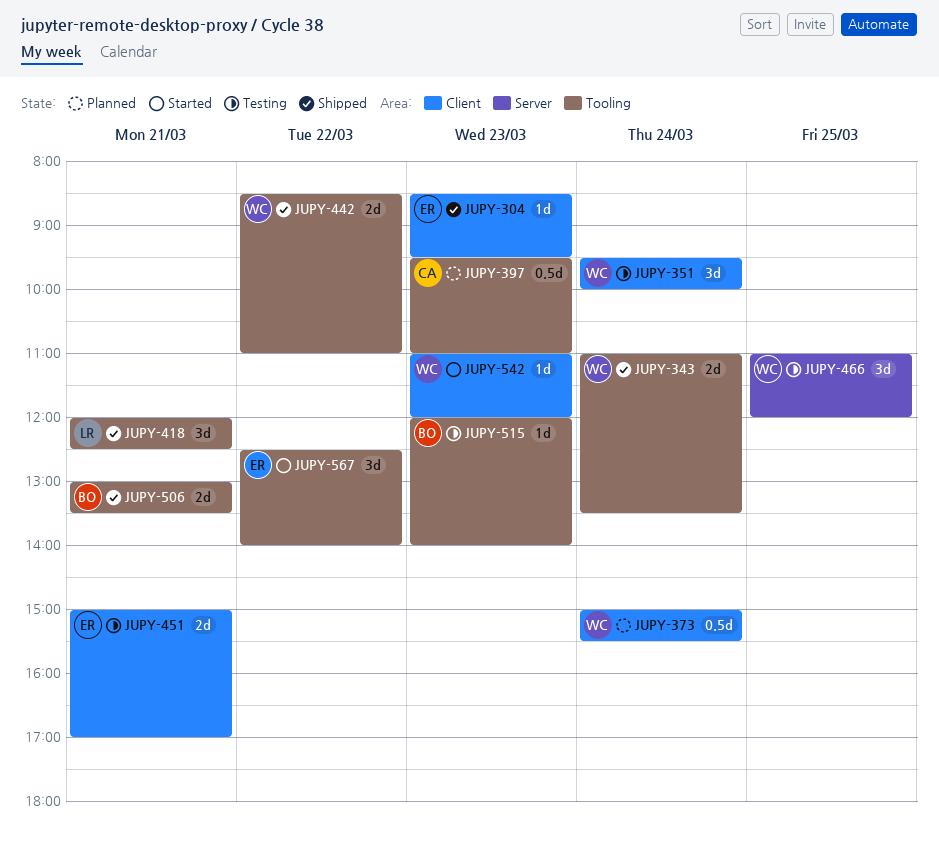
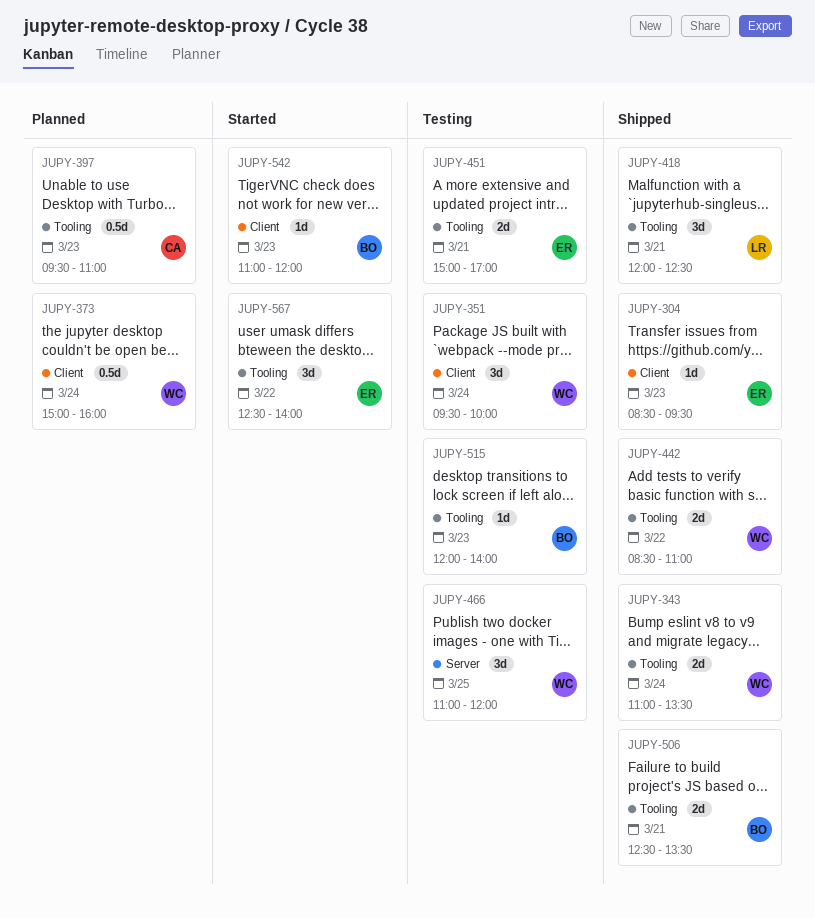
JUPY-373, ends: 15:30 -> 16:00
JUPY-451, label: Client -> Tooling
JUPY-506, begins: 13:00 -> 12:30
JUPY-542, owner: WC -> BO

